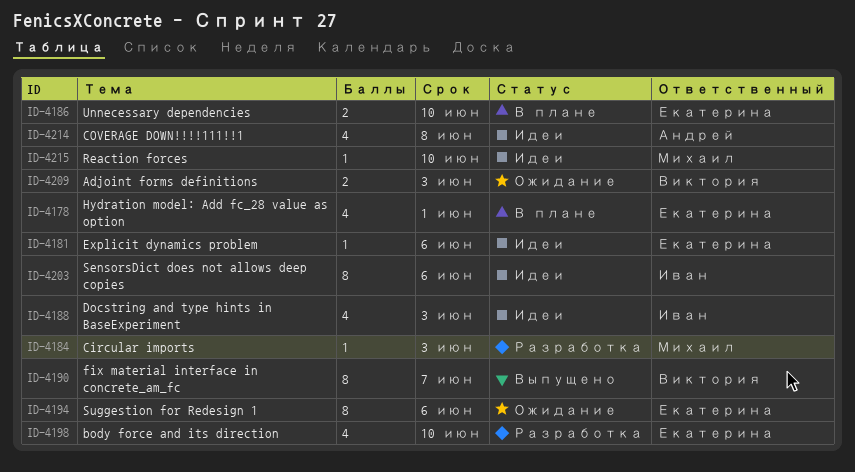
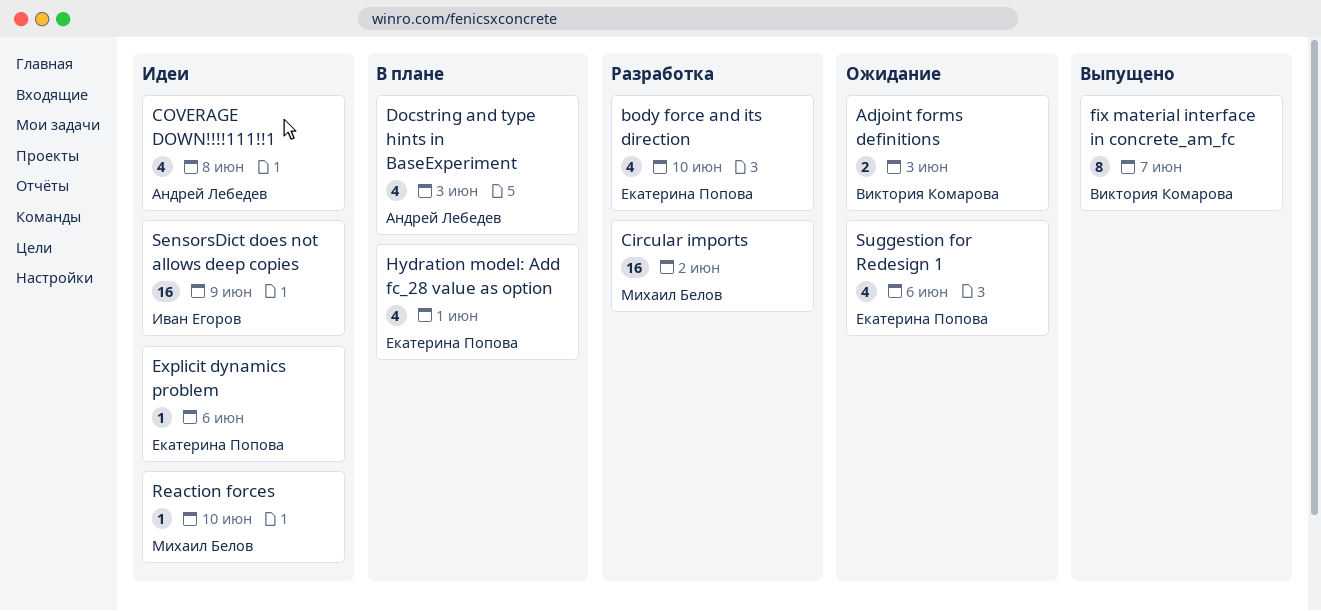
Circular imports, estimate: 1 -> 16
Circular imports, due: Jun 3 -> Jun 2
Docstring and type hints in BaseExperiment, status: Идеи -> В плане
Docstring and type hints in BaseExperiment, owner: Иван Егоров -> Андрей Лебедев
SensorsDict does not allows deep copies, estimate: 8 -> 16
SensorsDict does not allows deep copies, due: Jun 6 -> Jun 9
Suggestion for Redesign 1, estimate: 8 -> 4
Unnecessary dependencies: present -> none

